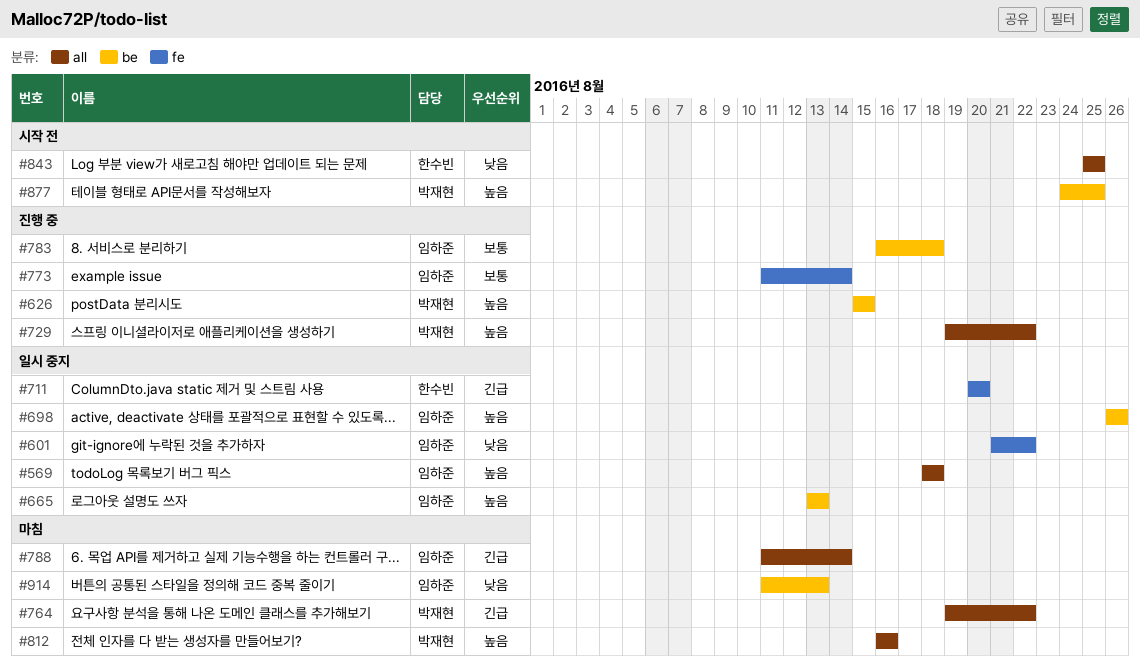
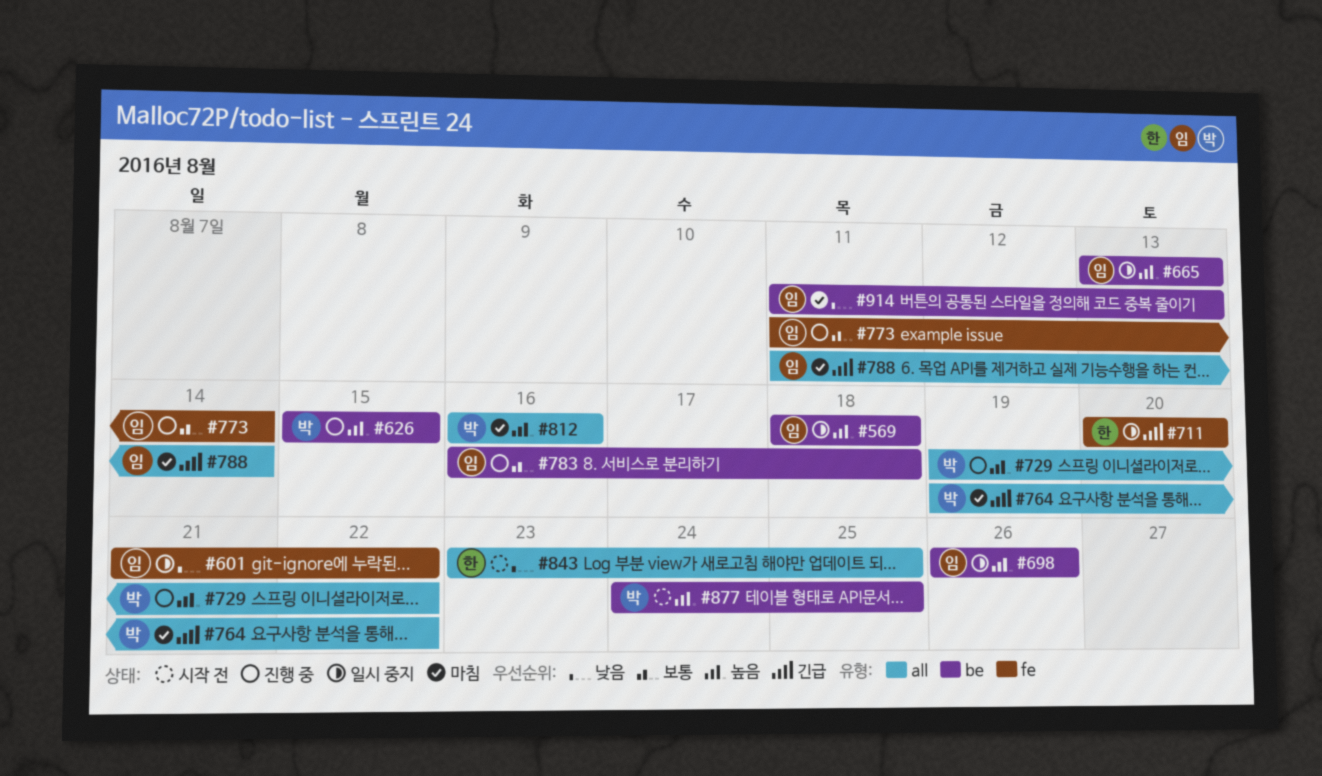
#569, label: all -> be
#843, start: Aug 25 -> Aug 23

